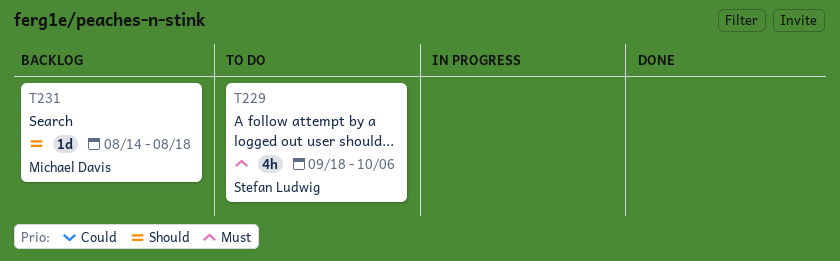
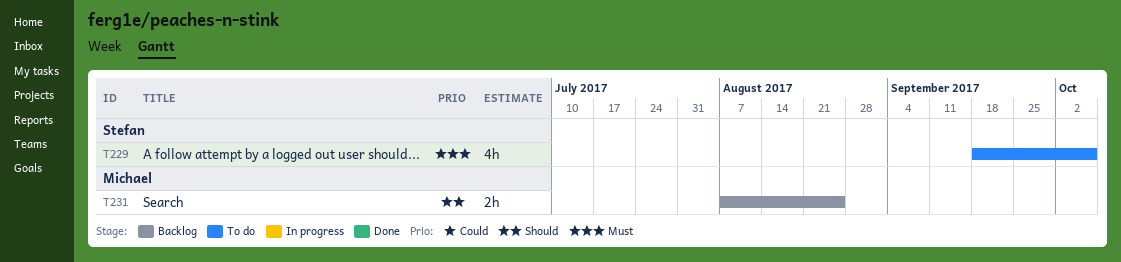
T231, estimate: 1d -> 2h
T231, start: Aug 14 -> Aug 7
T231, due: Aug 18 -> Aug 25

